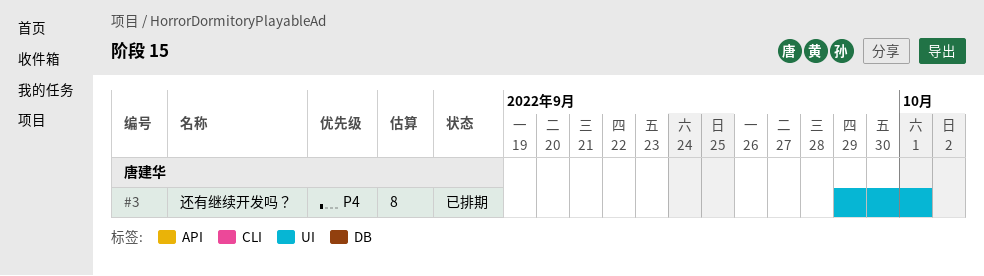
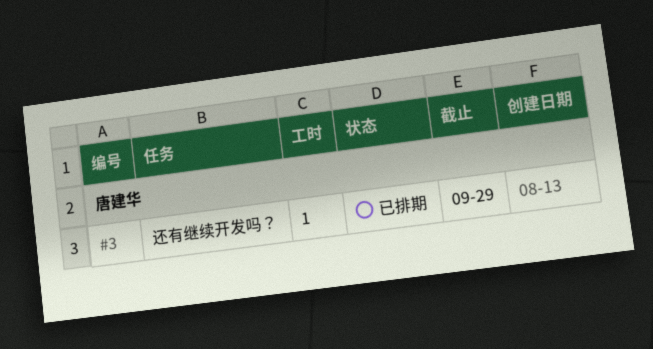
#3, estimate: 8 -> 1
#3, due: Oct 1 -> Sep 29

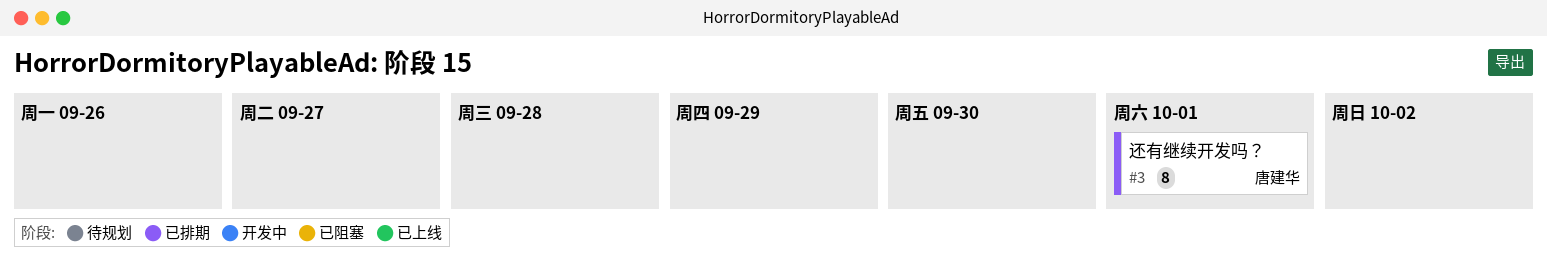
#3, estimate: 1 -> 8
#3, due: Sep 29 -> Oct 1

